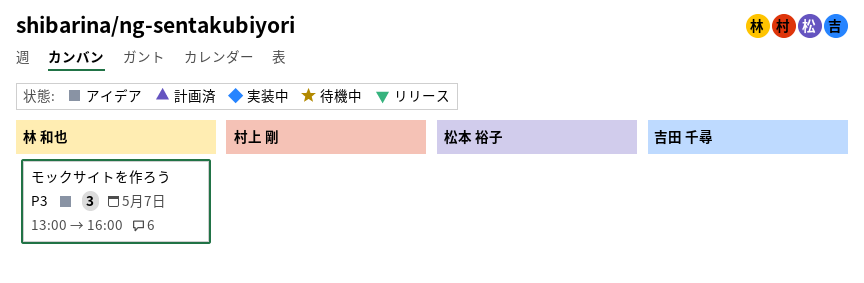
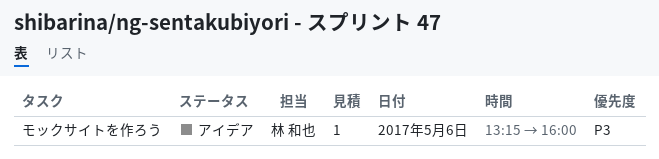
モックサイトを作ろう, estimate: 3 -> 1
モックサイトを作ろう, day: May 7 -> May 6
モックサイトを作ろう, begins: 13:00 -> 13:15

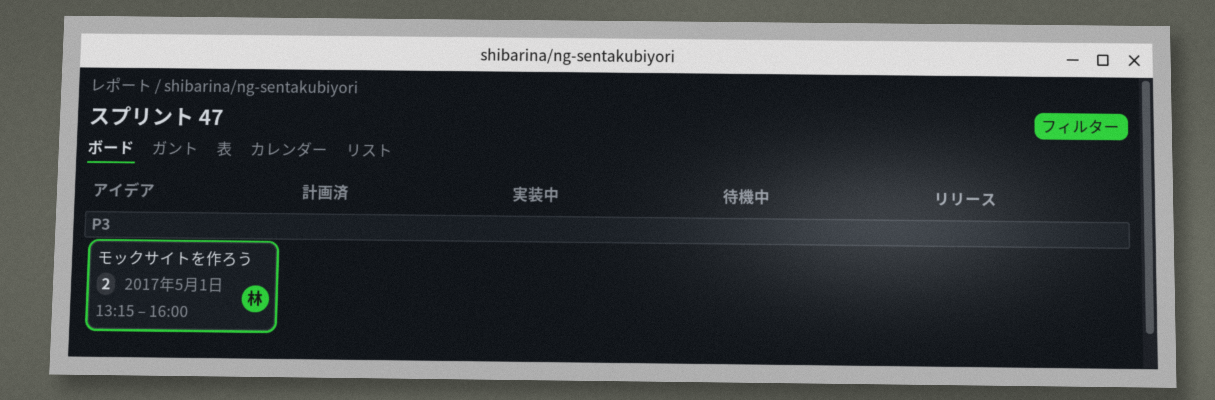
モックサイトを作ろう, estimate: 1 -> 2
モックサイトを作ろう, day: May 6 -> May 1

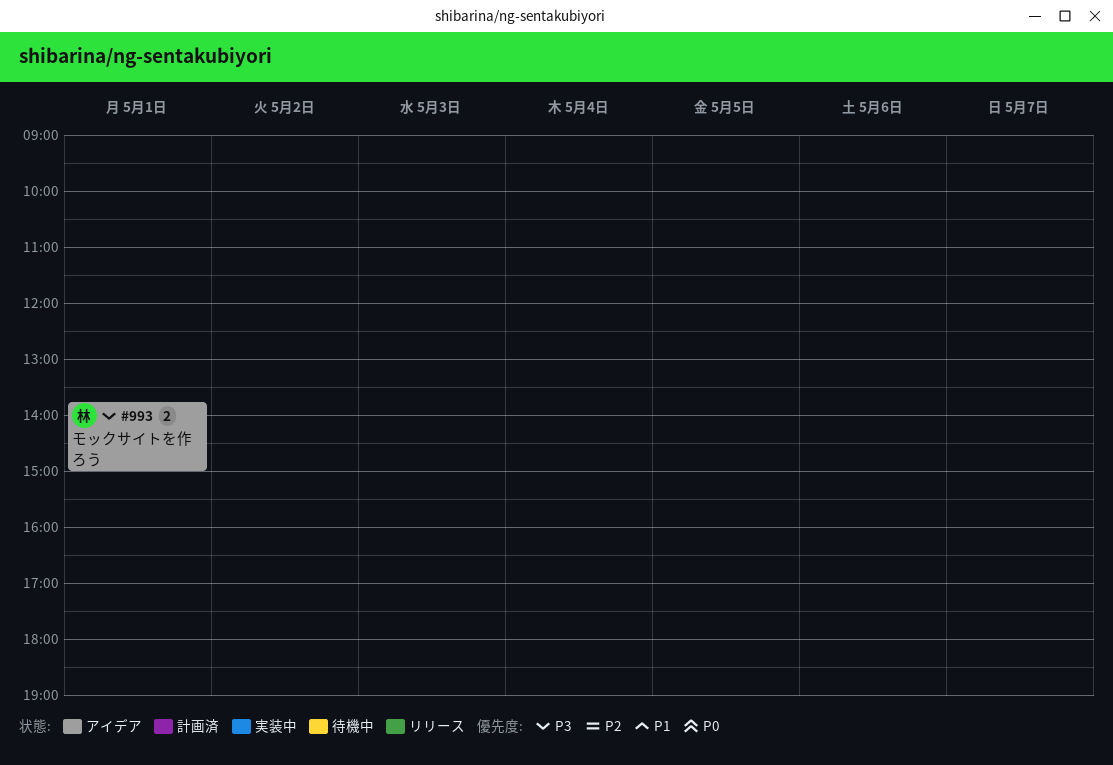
モックサイトを作ろう, begins: 13:15 -> 13:45
モックサイトを作ろう, ends: 16:00 -> 15:00

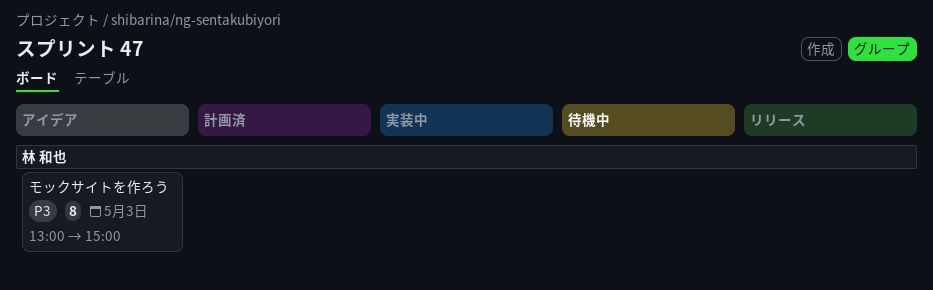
モックサイトを作ろう, estimate: 2 -> 8
モックサイトを作ろう, day: May 1 -> May 3
モックサイトを作ろう, begins: 13:45 -> 13:00

